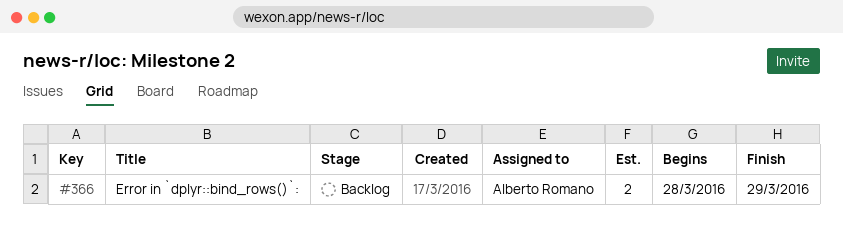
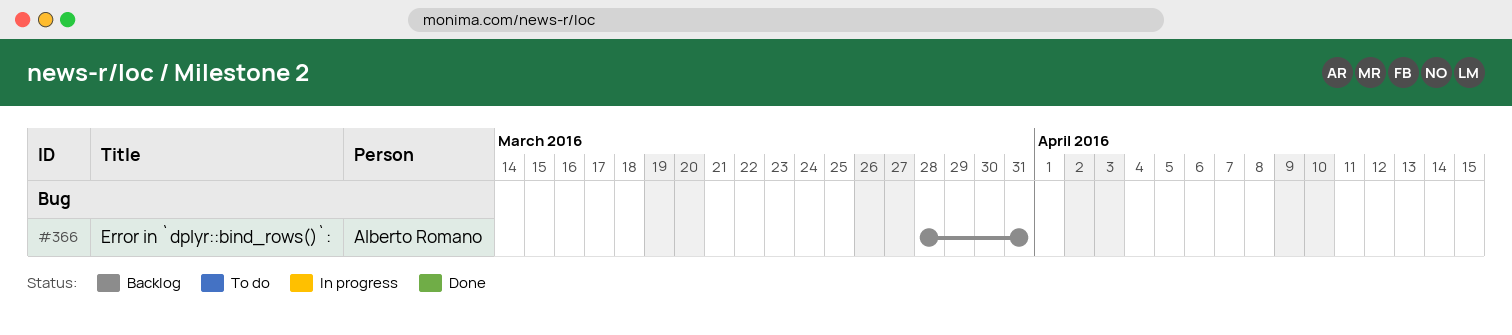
#366, due: Mar 29 -> Mar 31

